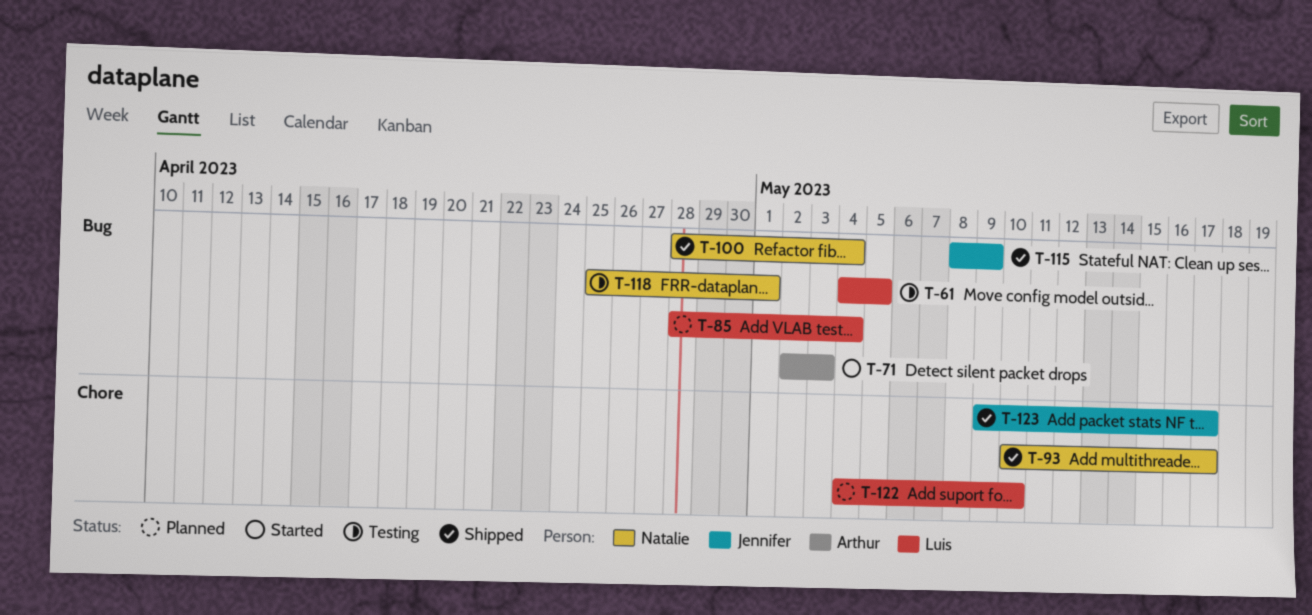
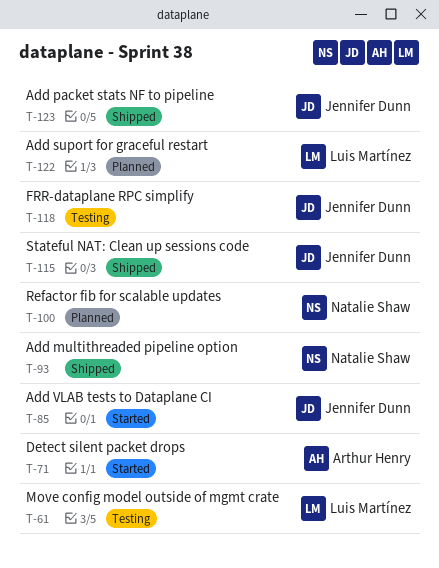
T-85, status: Planned -> Started
T-85, owner: Luis Martínez -> Jennifer Dunn
T-100, status: Shipped -> Planned
T-118, owner: Natalie Shaw -> Jennifer Dunn

